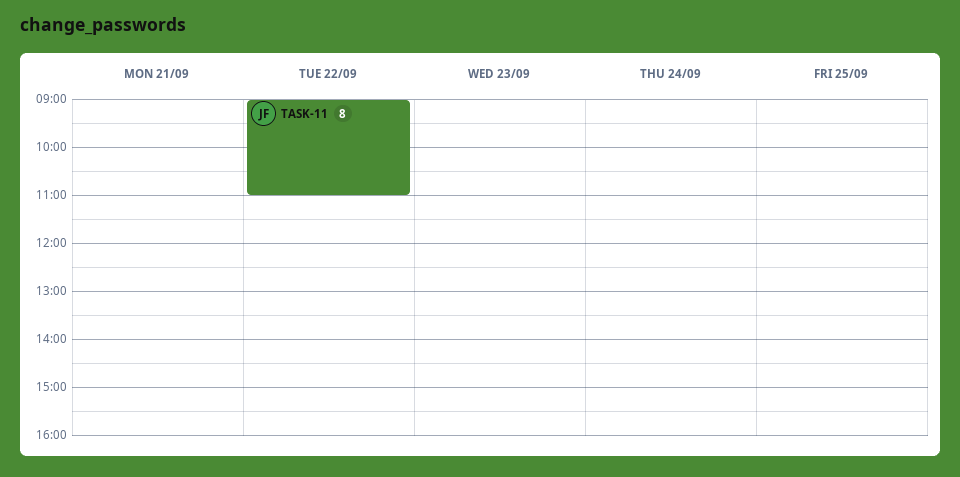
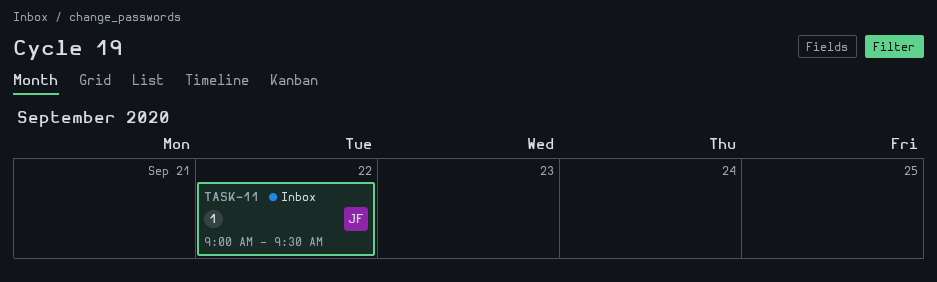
TASK-11, estimate: 8 -> 1
TASK-11, ends: 11:00 -> 09:30

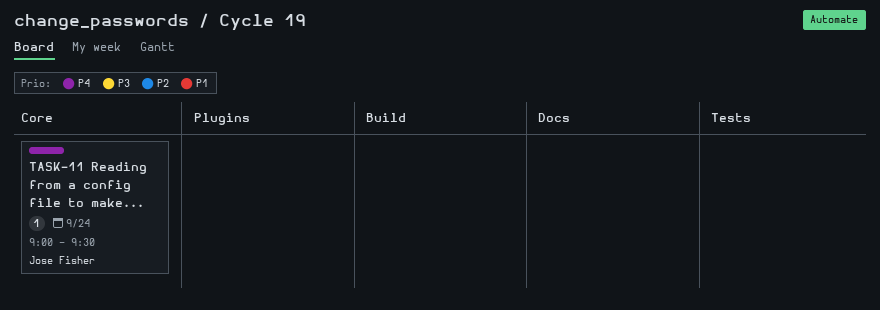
TASK-11, day: Sep 22 -> Sep 24

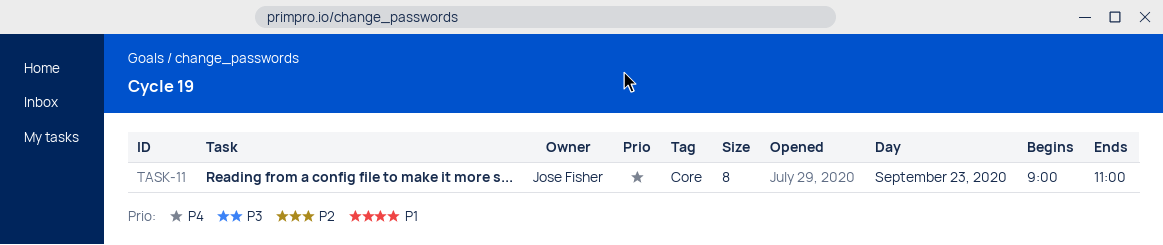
TASK-11, estimate: 1 -> 8
TASK-11, day: Sep 24 -> Sep 23
TASK-11, ends: 09:30 -> 11:00

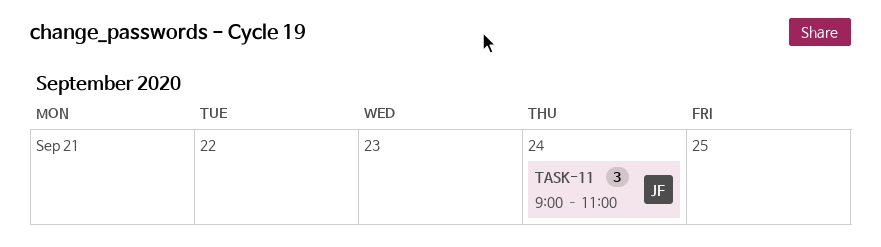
TASK-11, estimate: 8 -> 3
TASK-11, day: Sep 23 -> Sep 24

